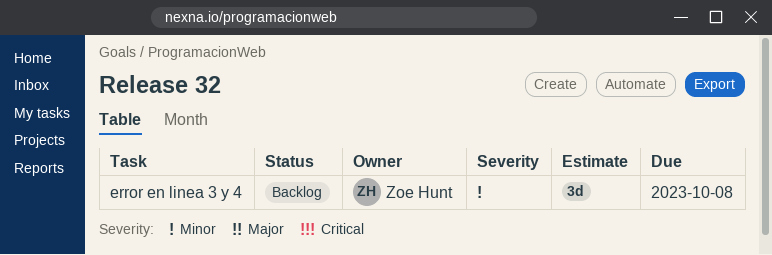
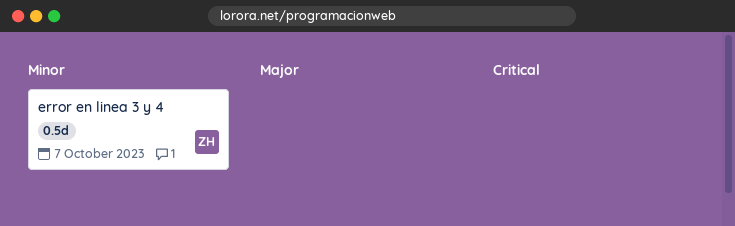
error en linea 3 y 4, estimate: 3d -> 0.5d
error en linea 3 y 4, due: Oct 8 -> Oct 7

